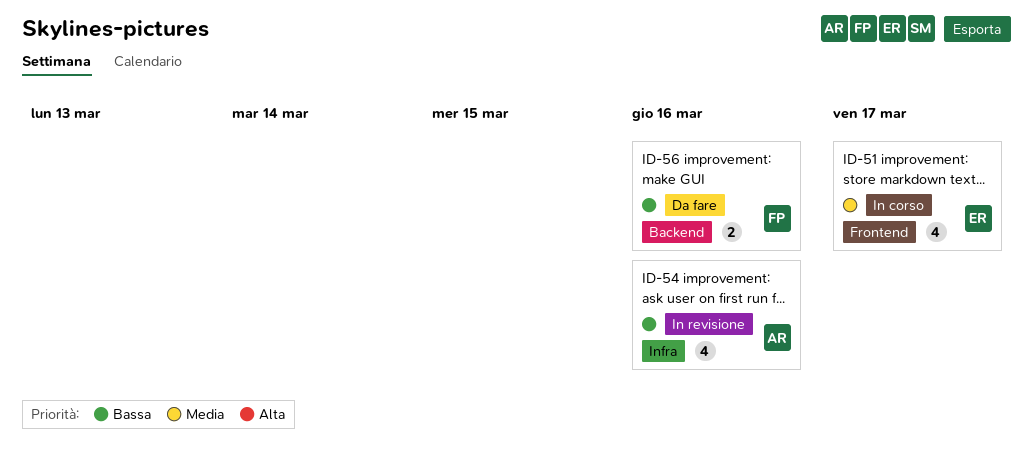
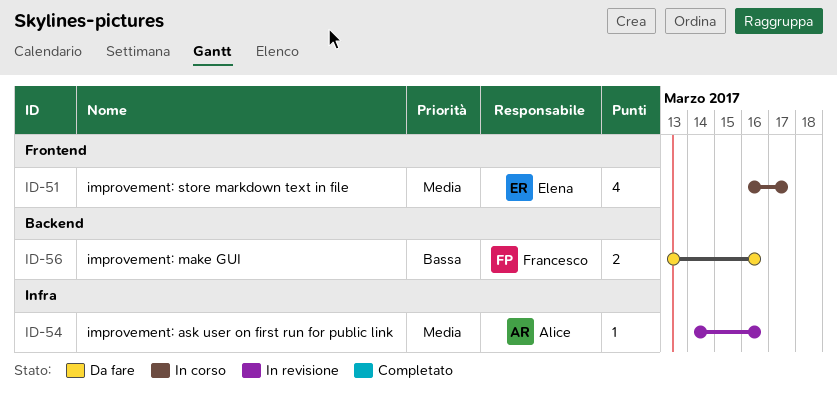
ID-54, priority: Bassa -> Media
ID-54, estimate: 4 -> 1

